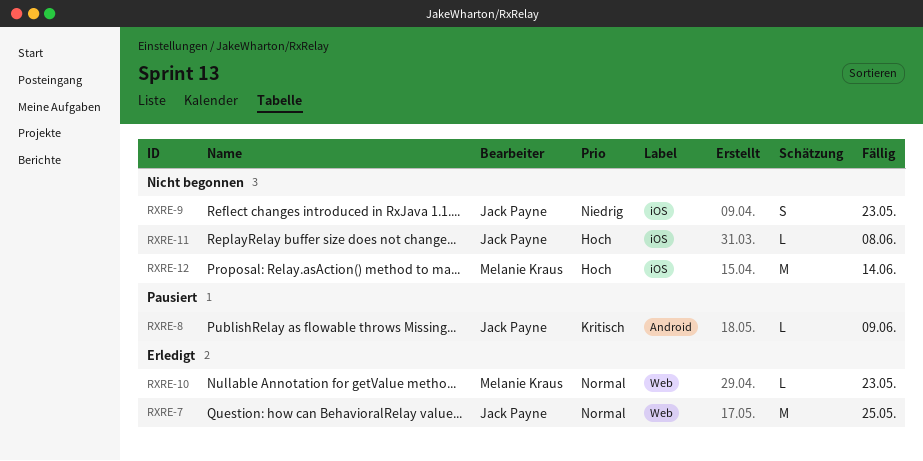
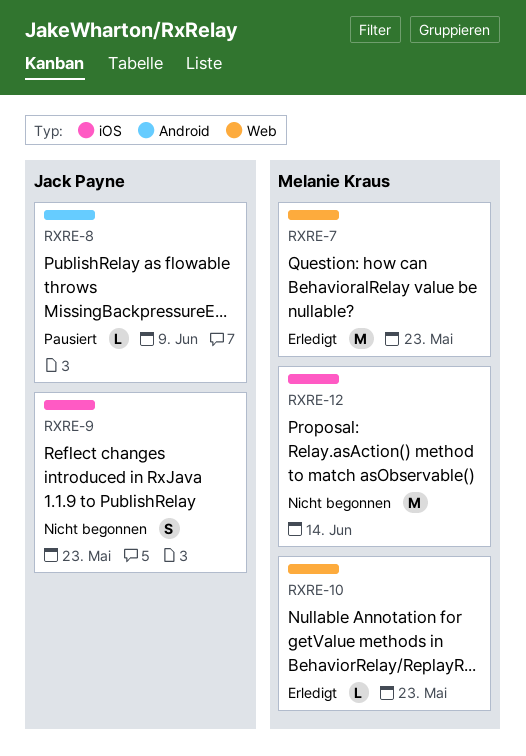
RXRE-7, owner: Jack Payne -> Melanie Kraus
RXRE-7, due: May 25 -> May 23
RXRE-11: present -> none

